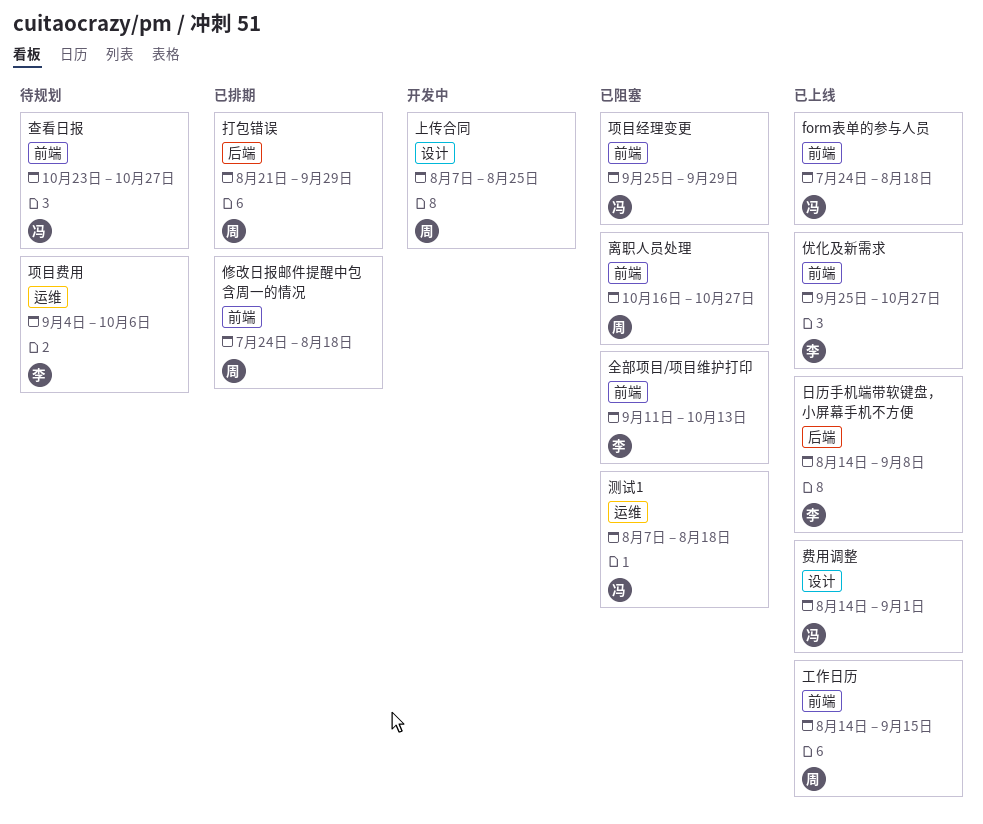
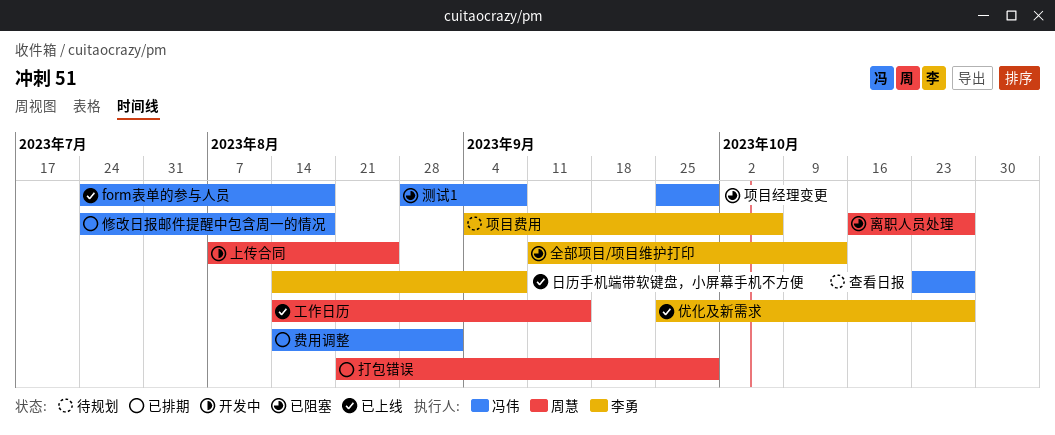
修改日报邮件提醒中包含周一的情况, owner: 周慧 -> 冯伟
测试1, start: Aug 7 -> Aug 28
测试1, due: Aug 18 -> Sep 8
费用调整, status: 已上线 -> 已排期

